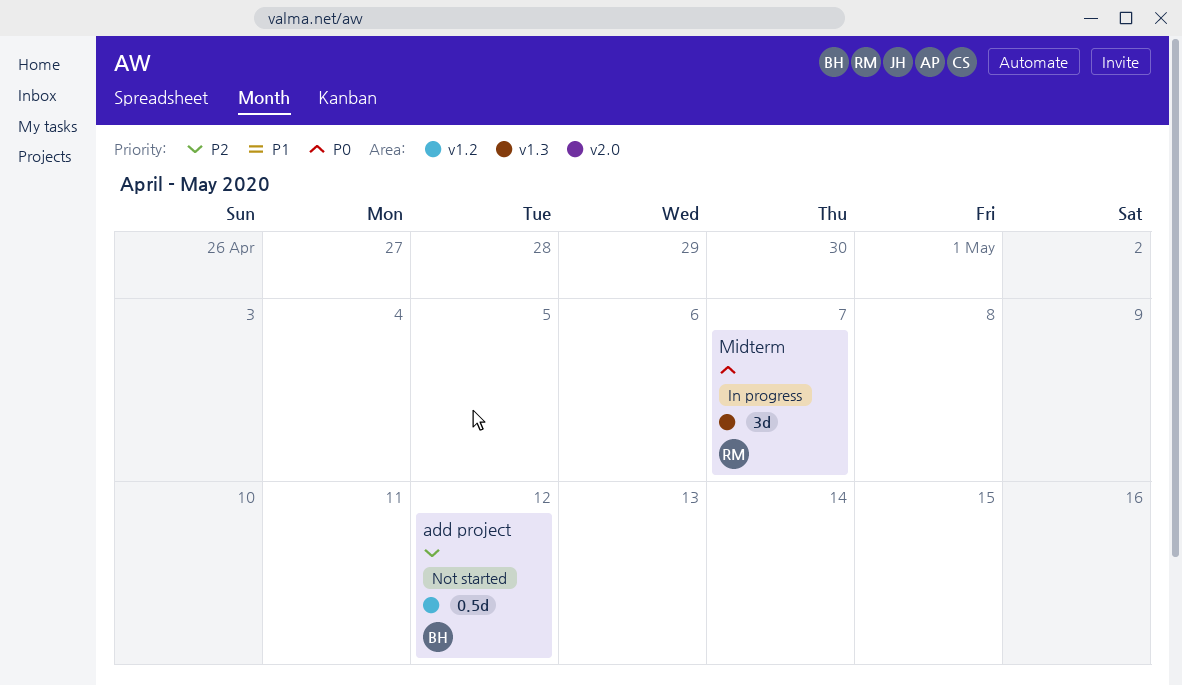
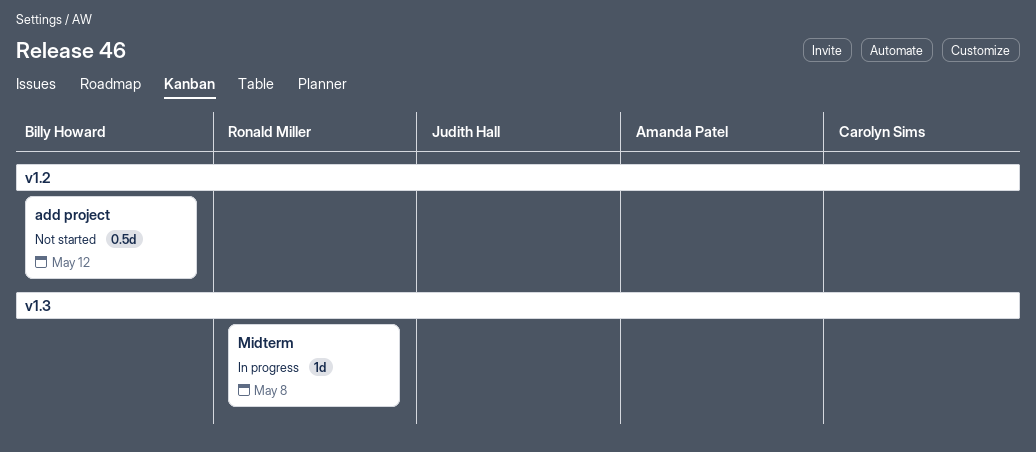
Midterm, estimate: 3d -> 1d
Midterm, due: May 7 -> May 8

